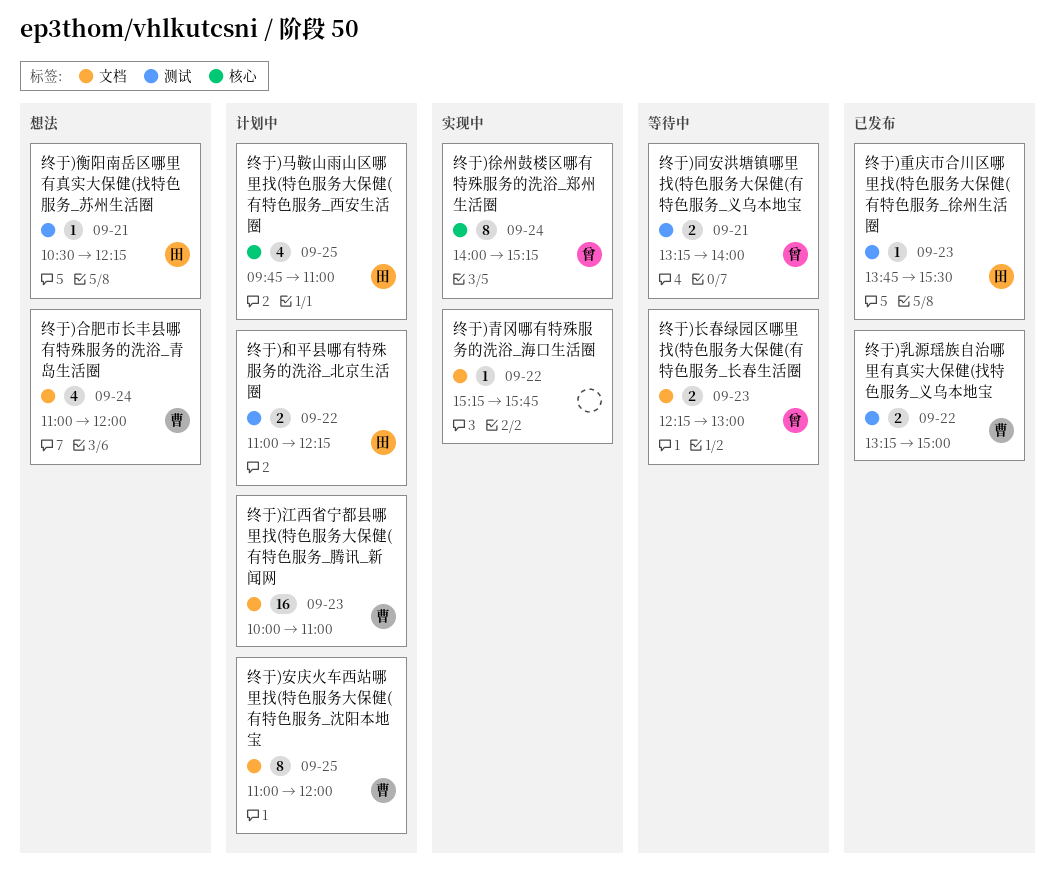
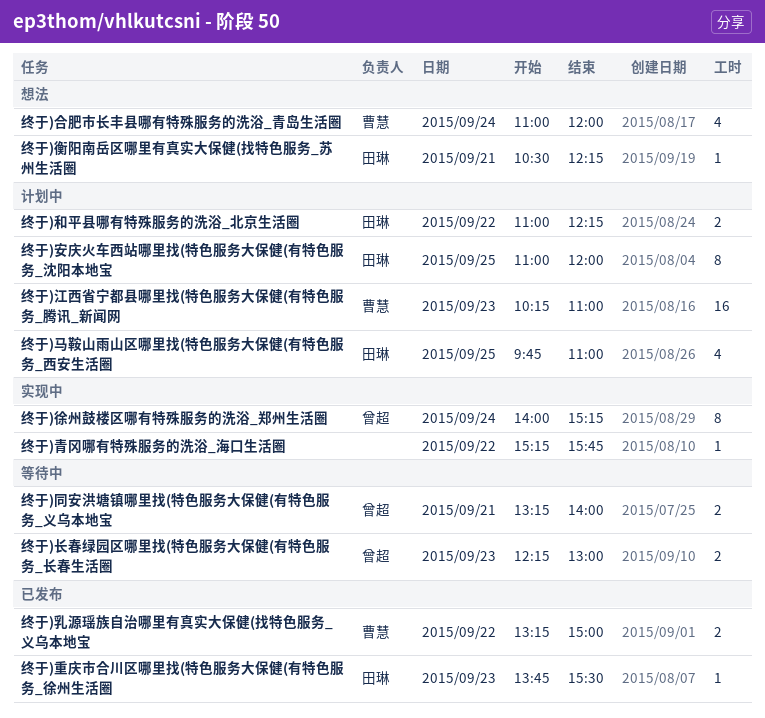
终于)安庆火车西站哪里找(特色服务大保健(有特色服务_沈阳本地宝, owner: 曹慧 -> 田琳
终于)江西省宁都县哪里找(特色服务大保健(有特色服务_腾讯_新闻网, begins: 10:00 -> 10:15

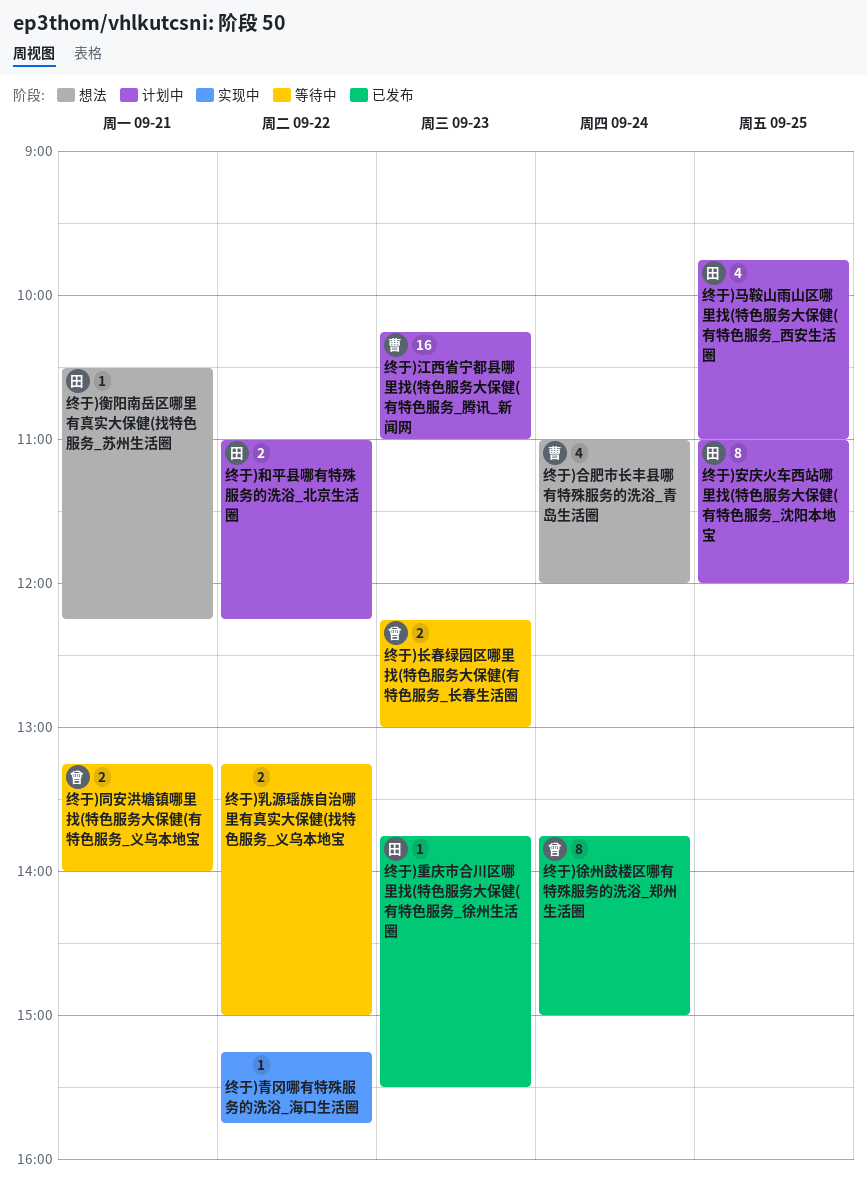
终于)乳源瑶族自治哪里有真实大保健(找特色服务_义乌本地宝, status: 已发布 -> 等待中
终于)乳源瑶族自治哪里有真实大保健(找特色服务_义乌本地宝, owner: 曹慧 -> none
终于)徐州鼓楼区哪有特殊服务的洗浴_郑州生活圈, status: 实现中 -> 已发布
终于)徐州鼓楼区哪有特殊服务的洗浴_郑州生活圈, begins: 14:00 -> 13:45
终于)徐州鼓楼区哪有特殊服务的洗浴_郑州生活圈, ends: 15:15 -> 15:00

